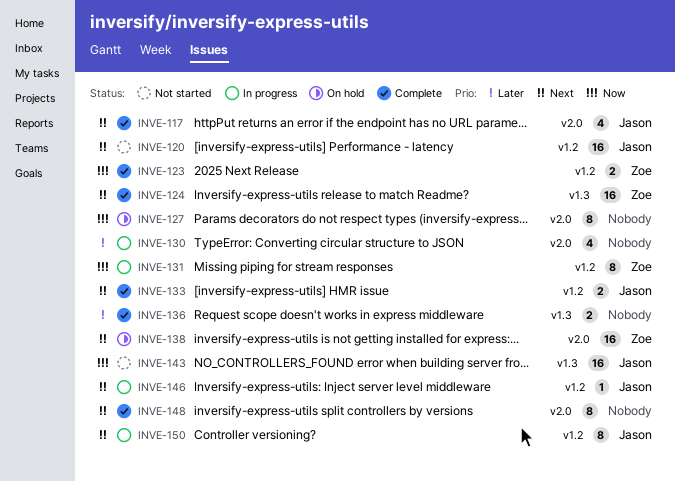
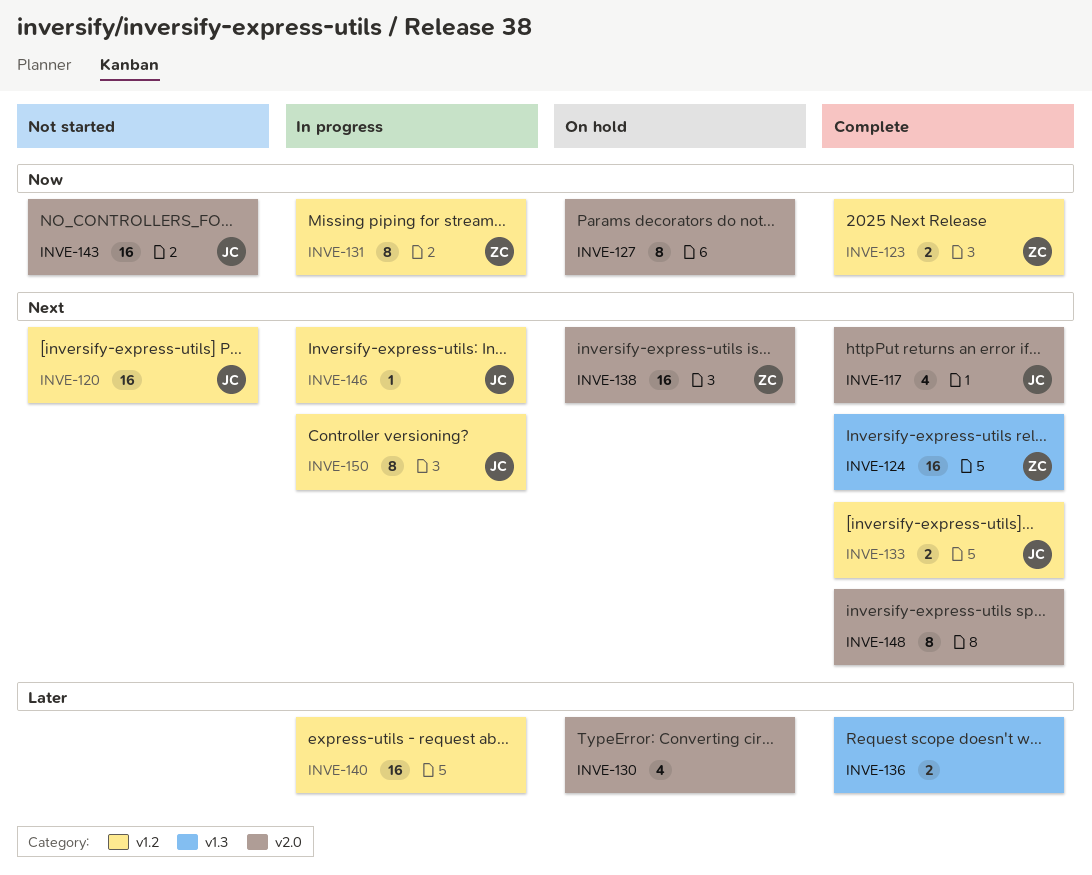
INVE-130, status: In progress -> On hold
INVE-140: none -> present
INVE-143, label: v1.3 -> v2.0

